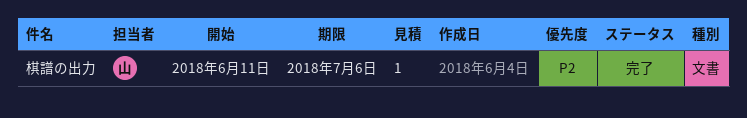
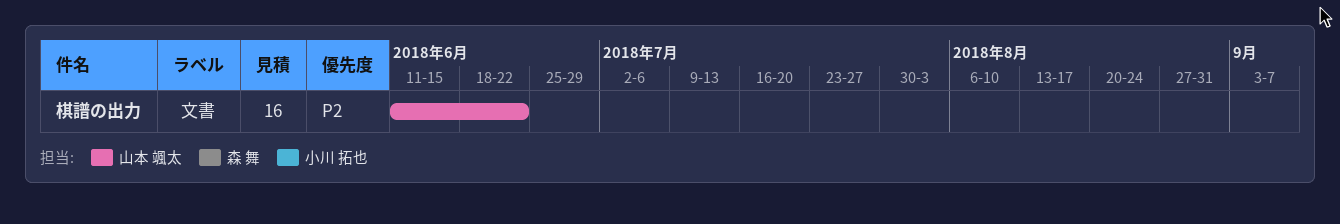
棋譜の出力, estimate: 1 -> 16
棋譜の出力, due: Jul 6 -> Jun 22

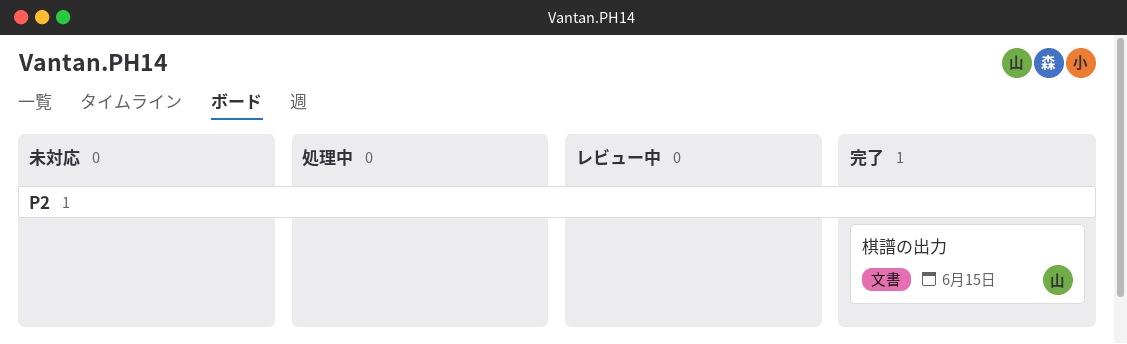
棋譜の出力, due: Jun 22 -> Jun 15

